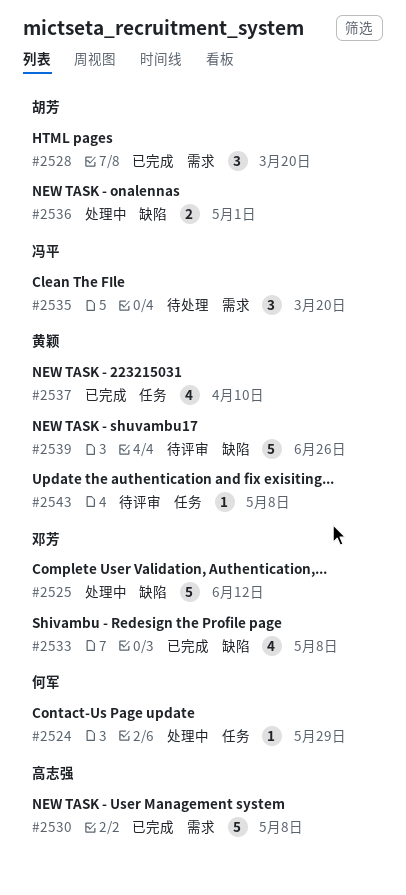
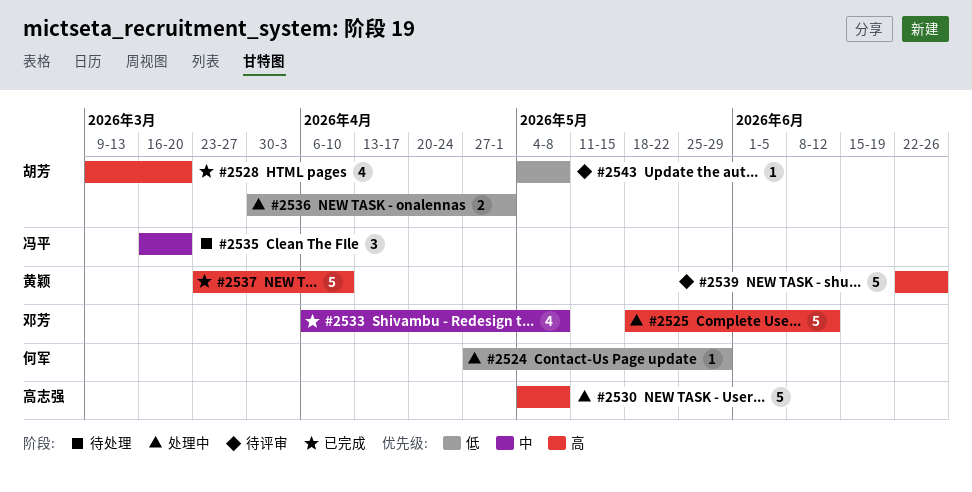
#2528, estimate: 3 -> 4
#2530, status: 已完成 -> 处理中
#2537, estimate: 4 -> 5
#2543, owner: 黄颖 -> 胡芳

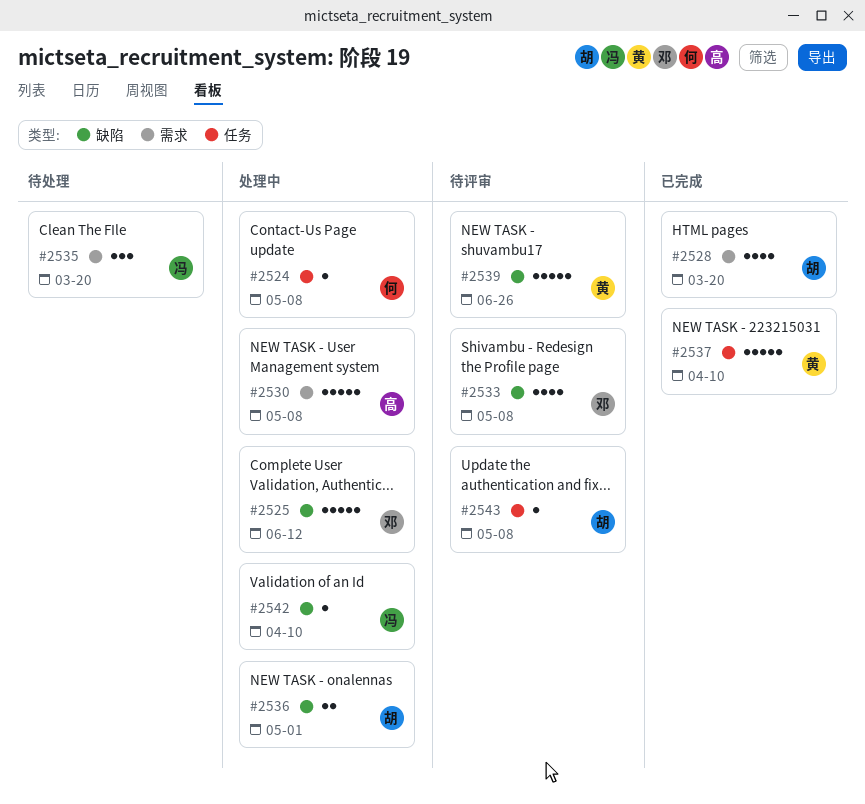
#2524, due: May 29 -> May 8
#2533, status: 已完成 -> 待评审
#2542: none -> present

